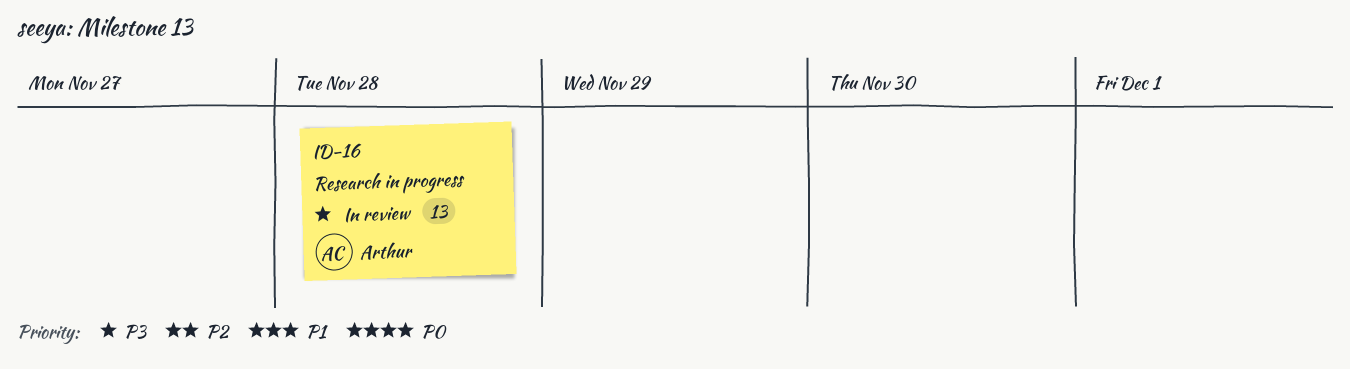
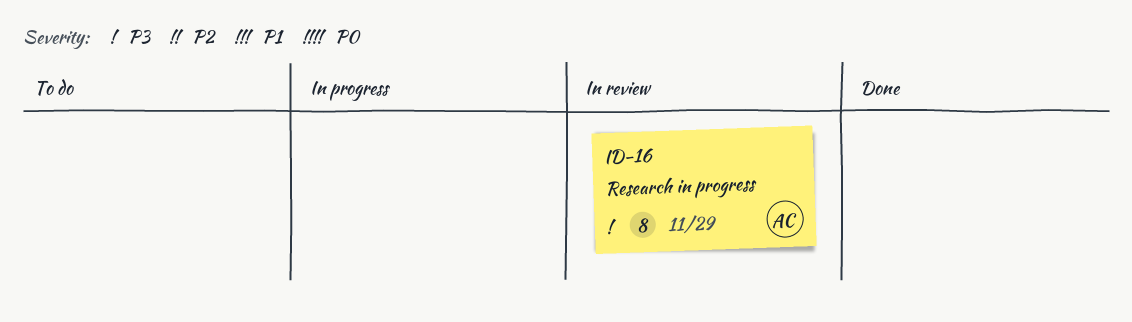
ID-16, estimate: 13 -> 8
ID-16, due: Nov 28 -> Nov 29

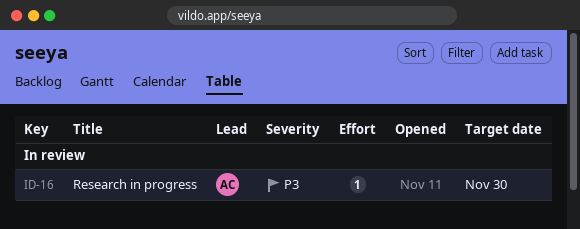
ID-16, estimate: 8 -> 1
ID-16, due: Nov 29 -> Nov 30

